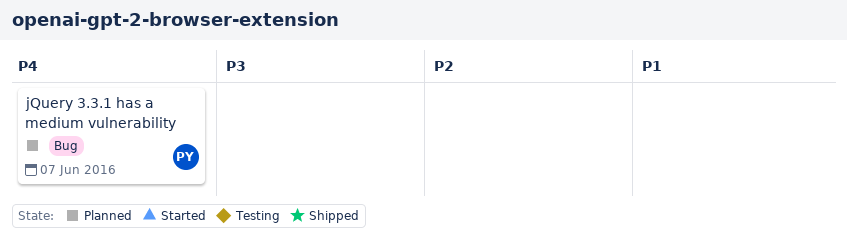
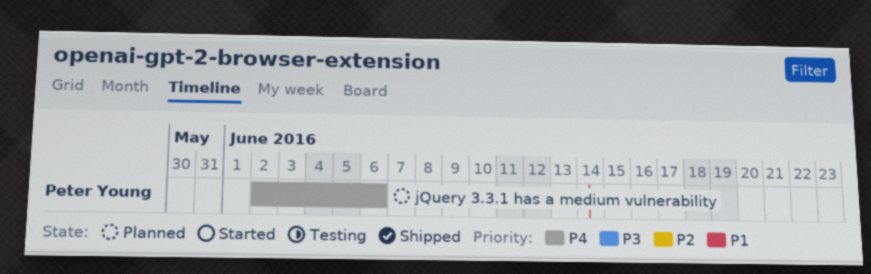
jQuery 3.3.1 has a medium vulnerability, due: Jun 7 -> Jun 6

